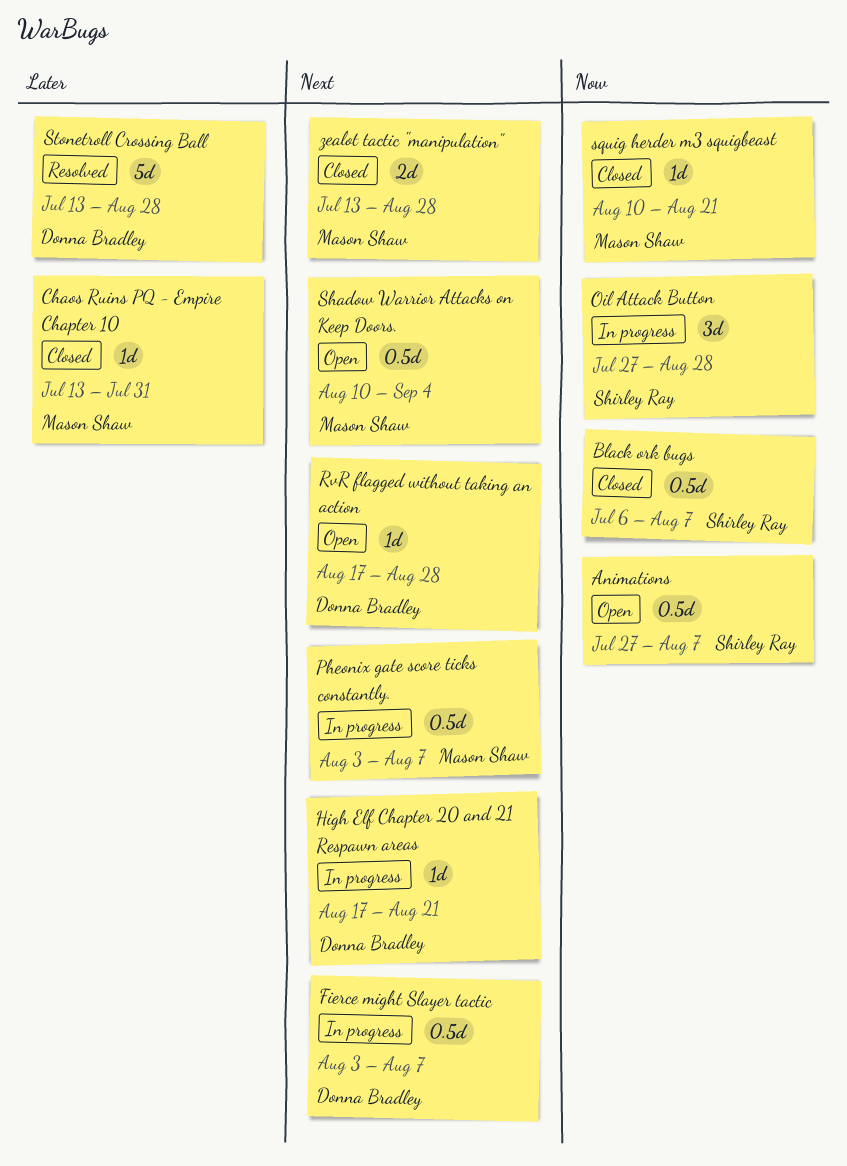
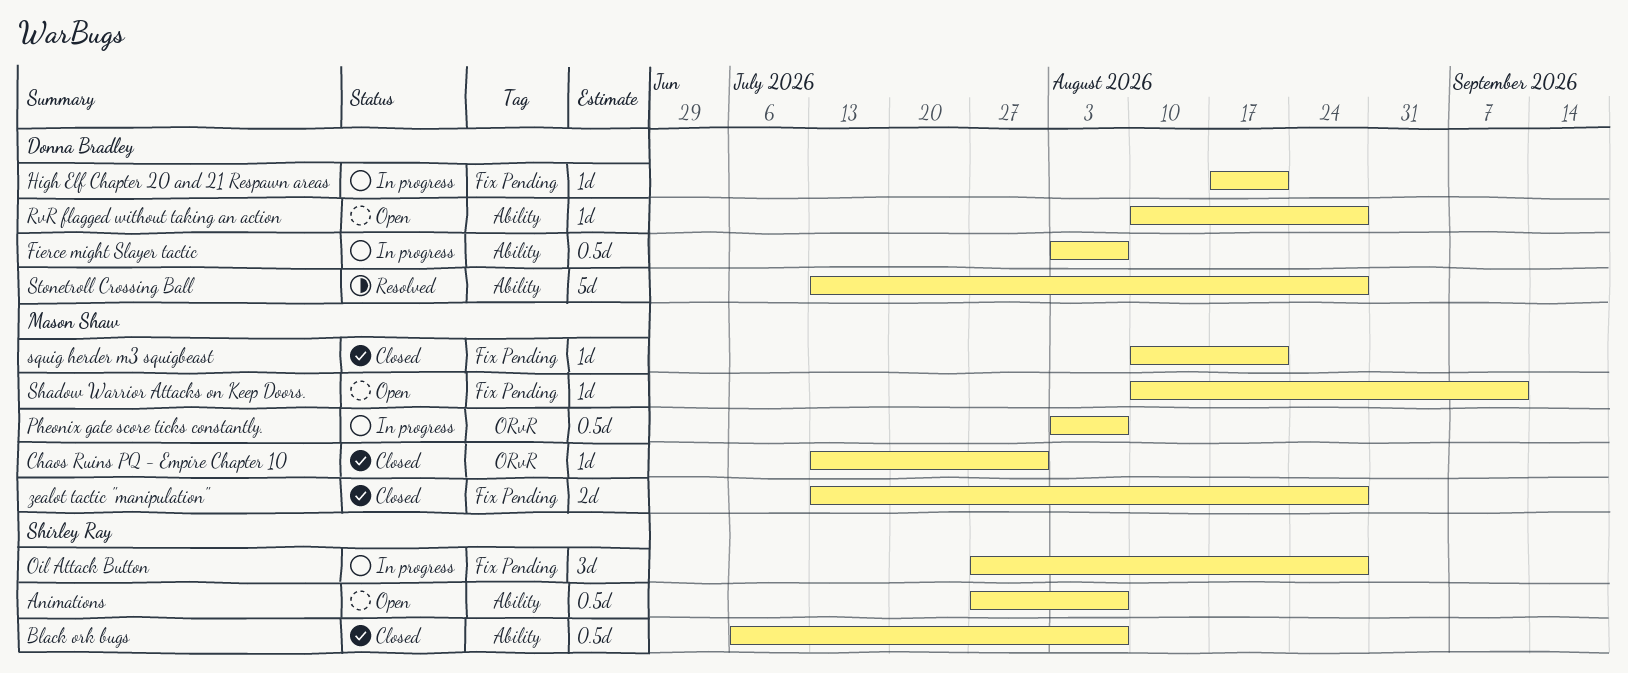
RvR flagged without taking an action, start: Aug 17 -> Aug 10
Shadow Warrior Attacks on Keep Doors., estimate: 0.5d -> 1d
Shadow Warrior Attacks on Keep Doors., due: Sep 4 -> Sep 11

